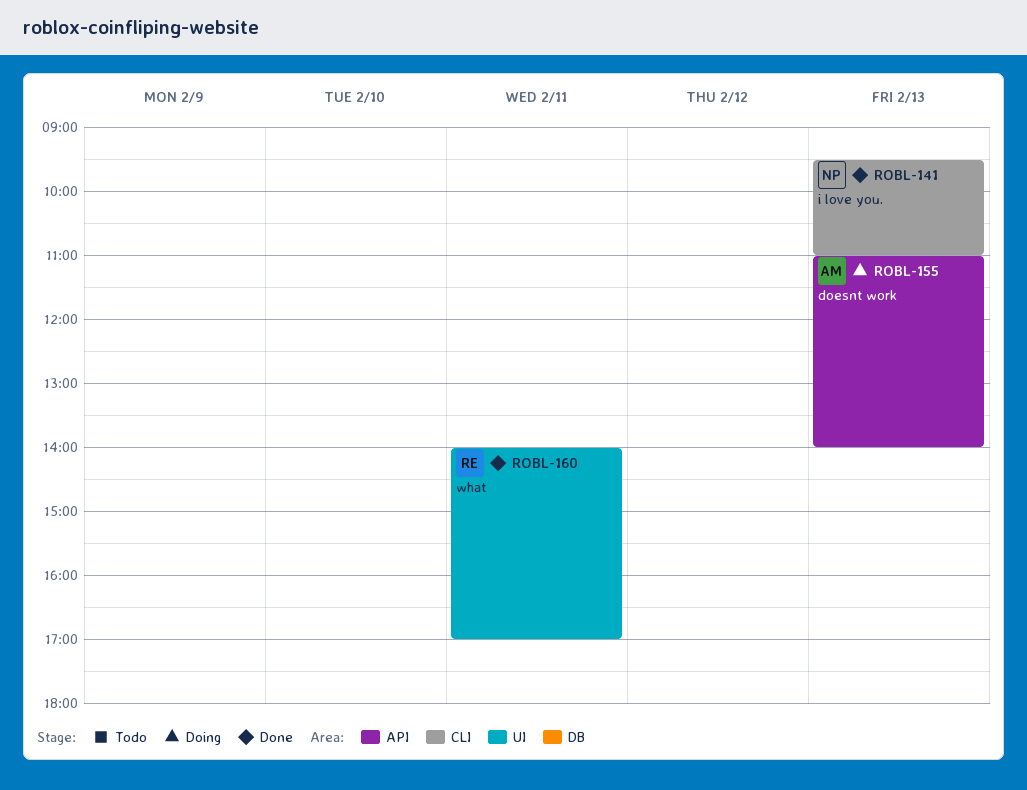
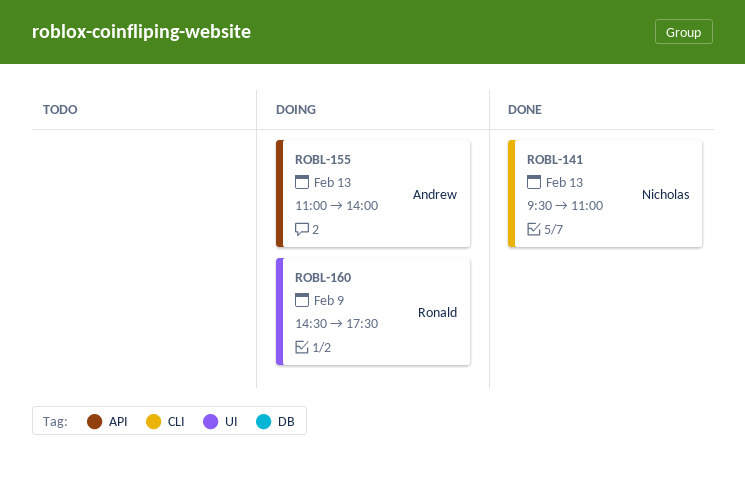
ROBL-160, status: Done -> Doing
ROBL-160, day: Feb 11 -> Feb 9
ROBL-160, begins: 14:00 -> 14:30
ROBL-160, ends: 17:00 -> 17:30

